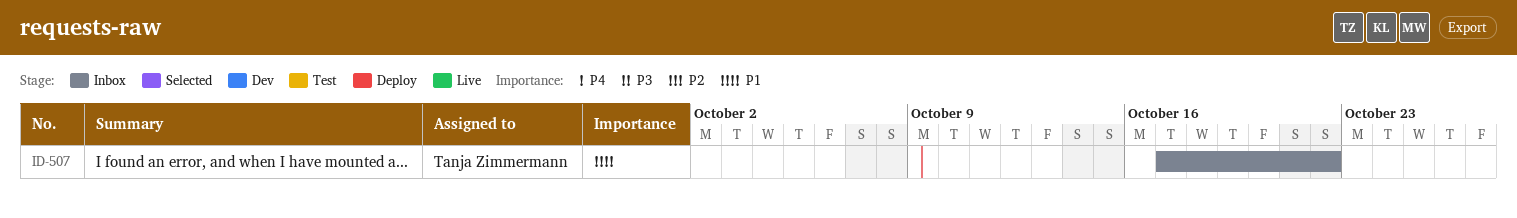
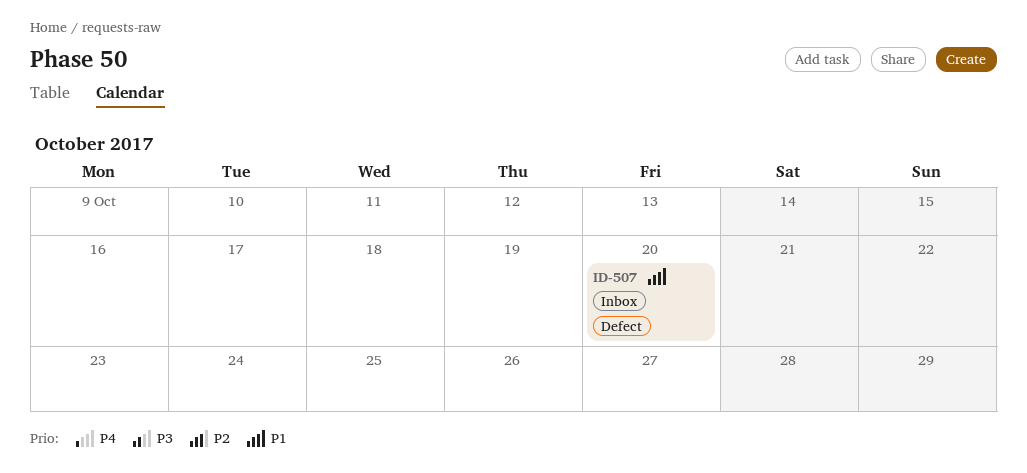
ID-507, due: Oct 22 -> Oct 20

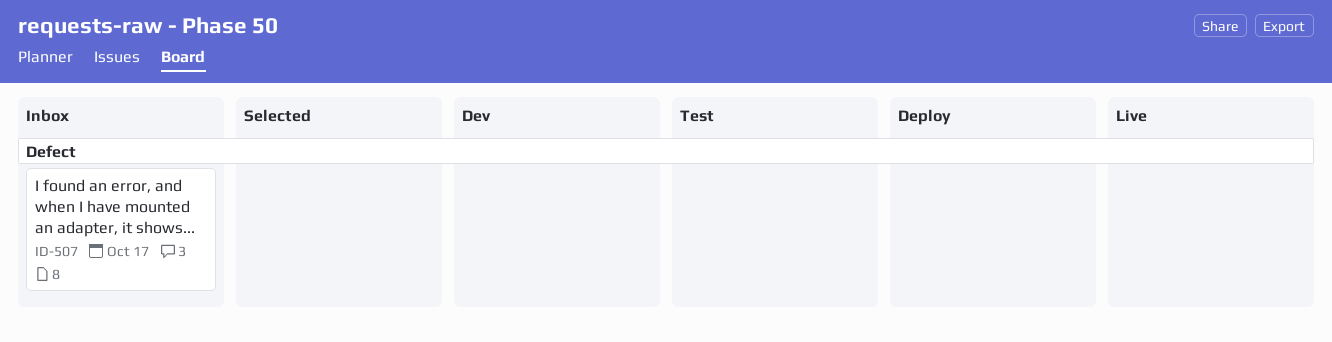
ID-507, due: Oct 20 -> Oct 17

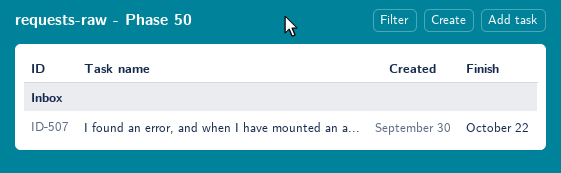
ID-507, due: Oct 17 -> Oct 22

